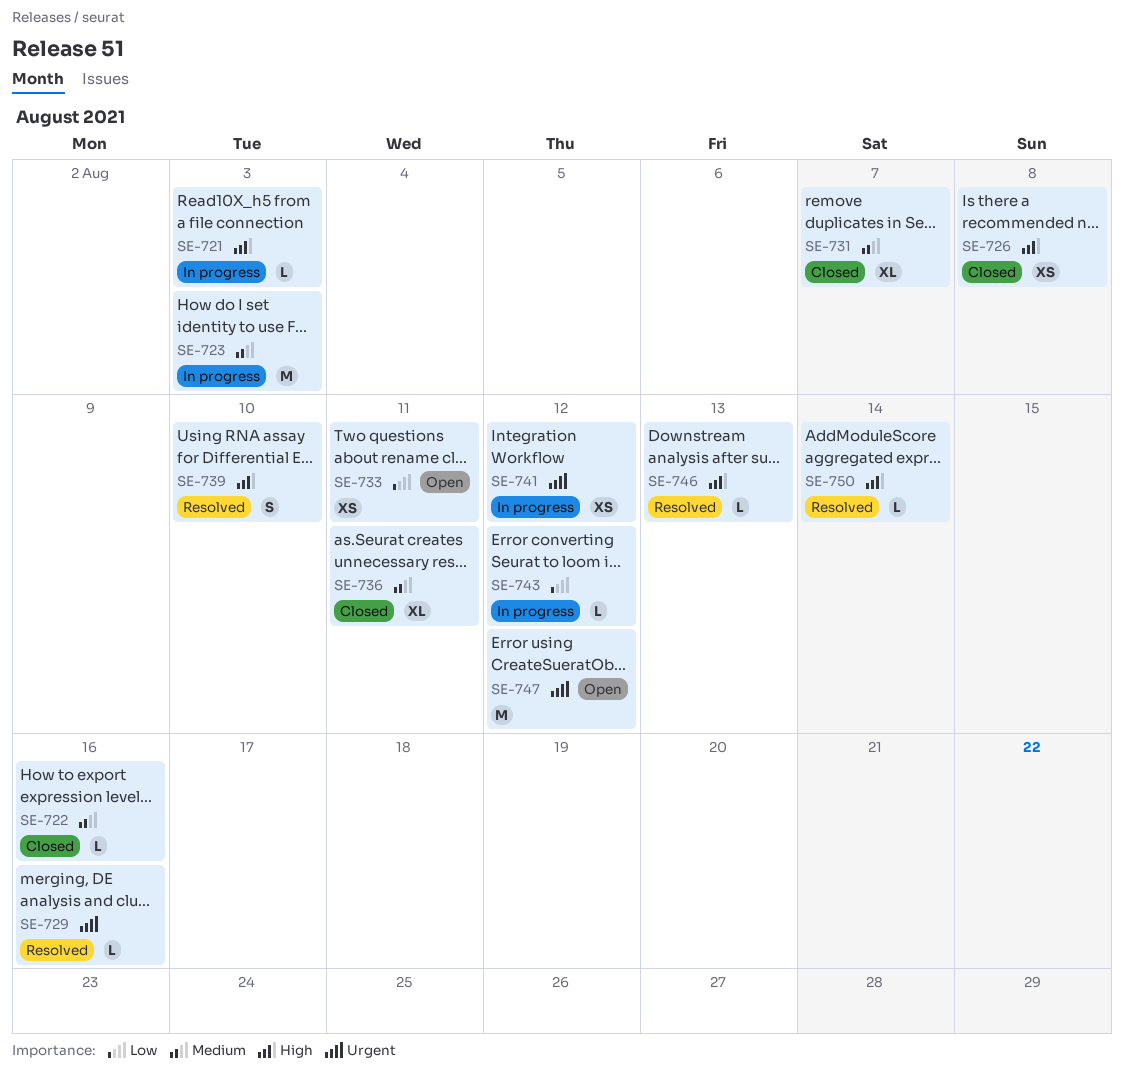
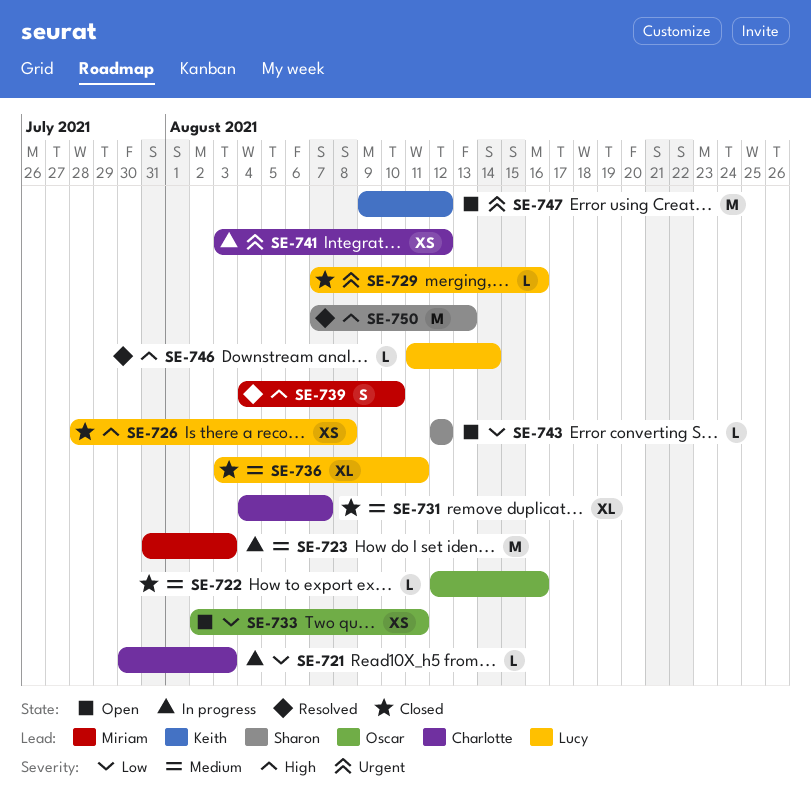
SE-721, priority: High -> Low
SE-729, status: Resolved -> Closed
SE-743, status: In progress -> Open
SE-746, due: Aug 13 -> Aug 14
SE-750, estimate: L -> M
SE-750, due: Aug 14 -> Aug 13

